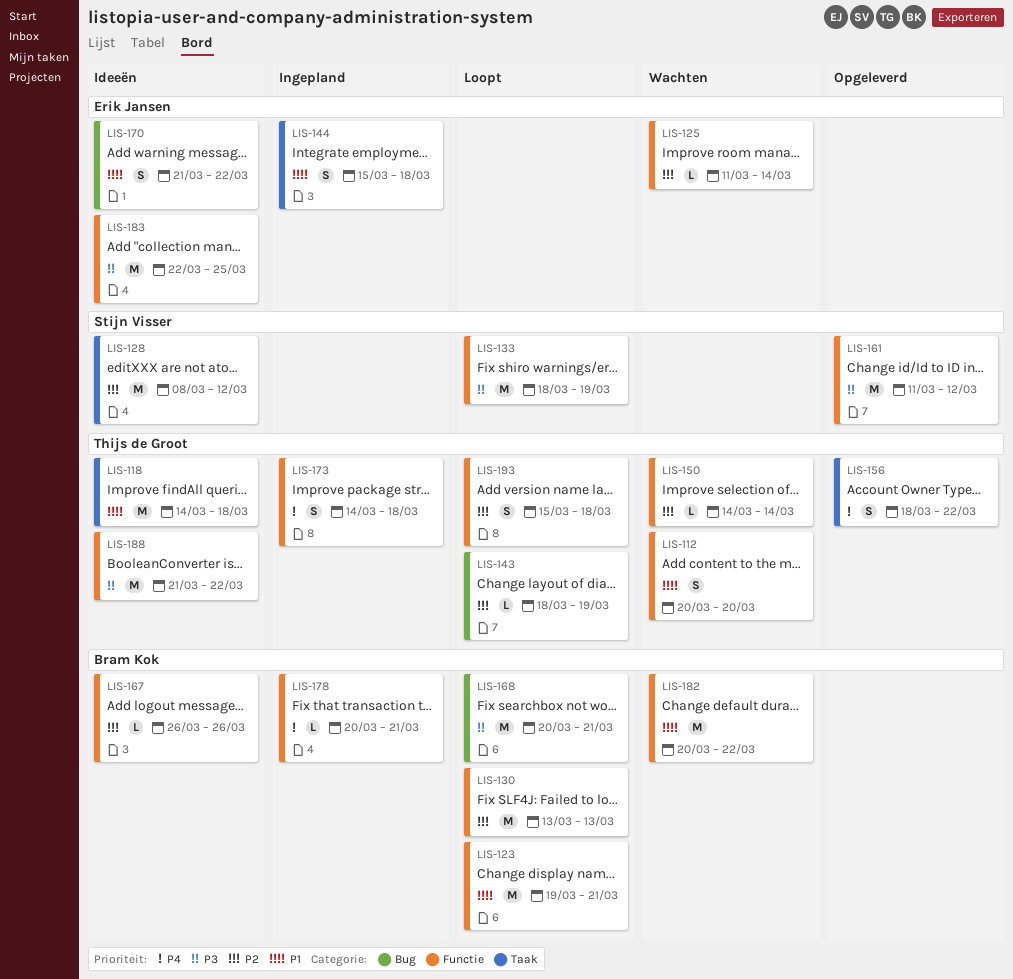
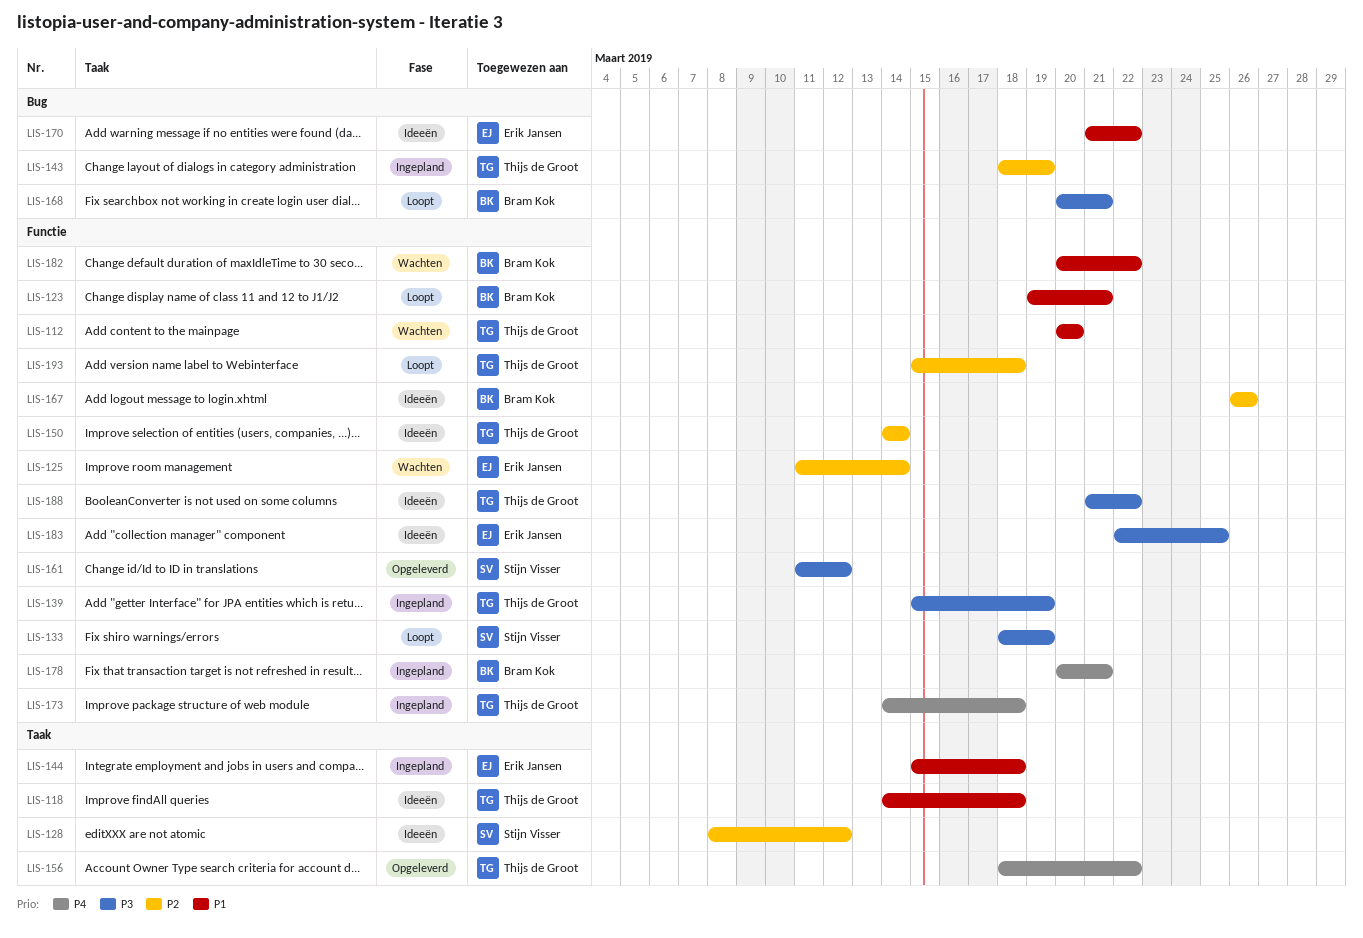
LIS-130: present -> none
LIS-139: none -> present
LIS-143, status: Loopt -> Ingepland
LIS-150, status: Wachten -> Ideeën

